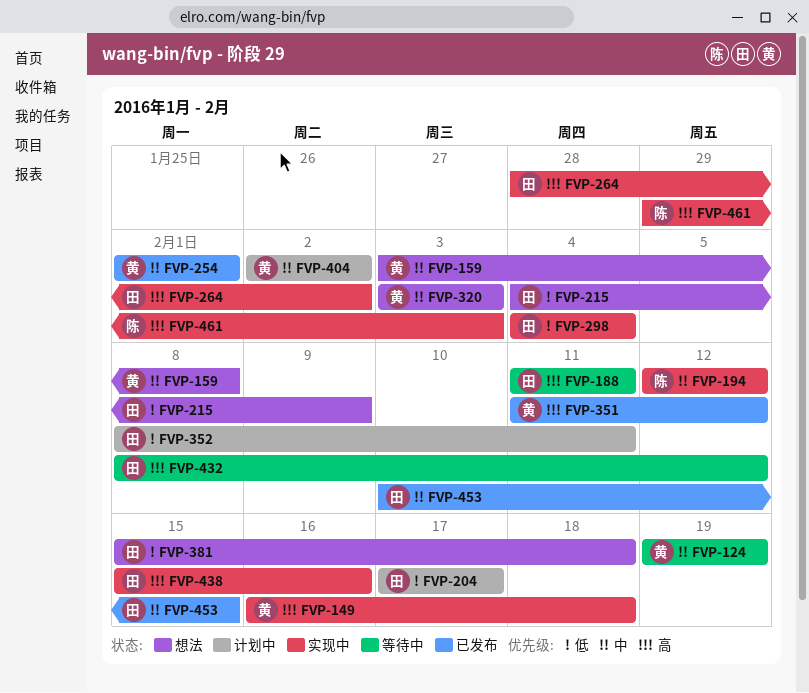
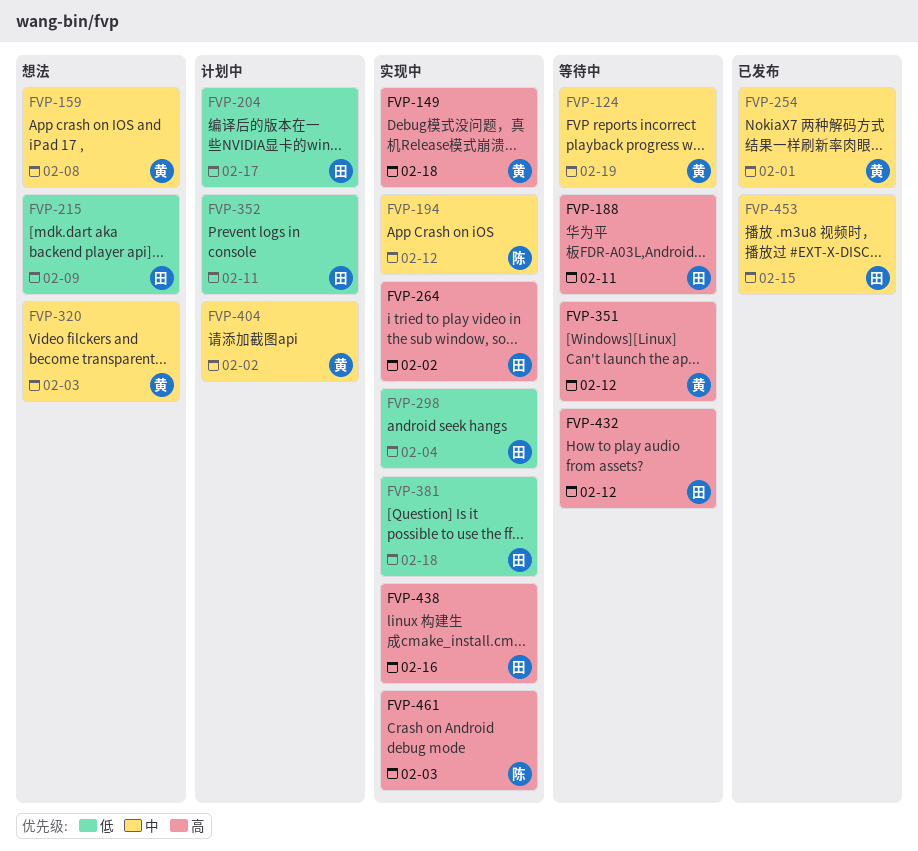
FVP-351, status: 已发布 -> 等待中
FVP-381, status: 想法 -> 实现中

